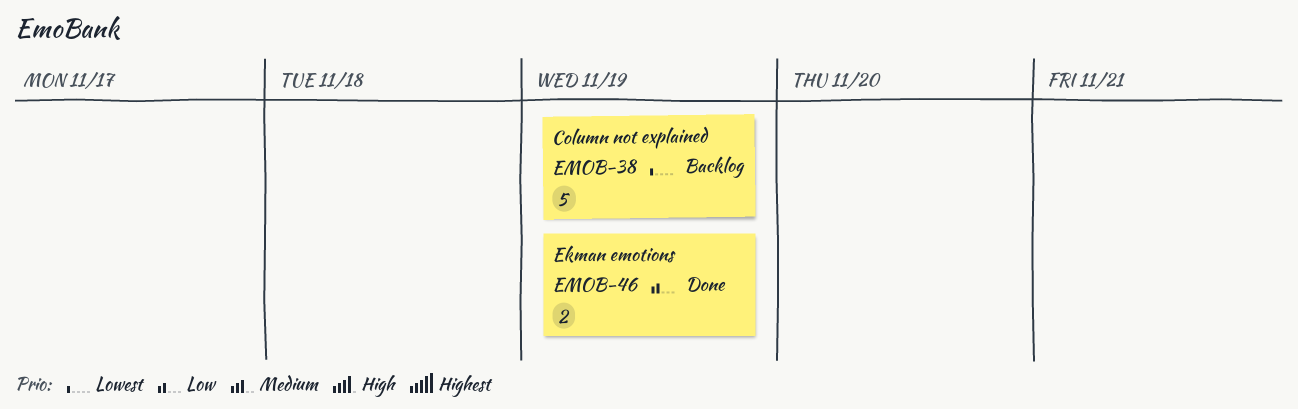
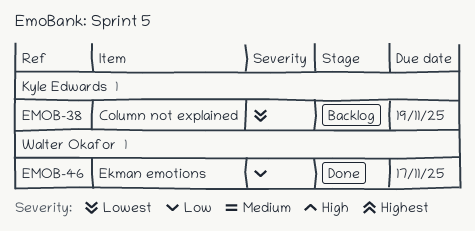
EMOB-46, due: Nov 19 -> Nov 17

